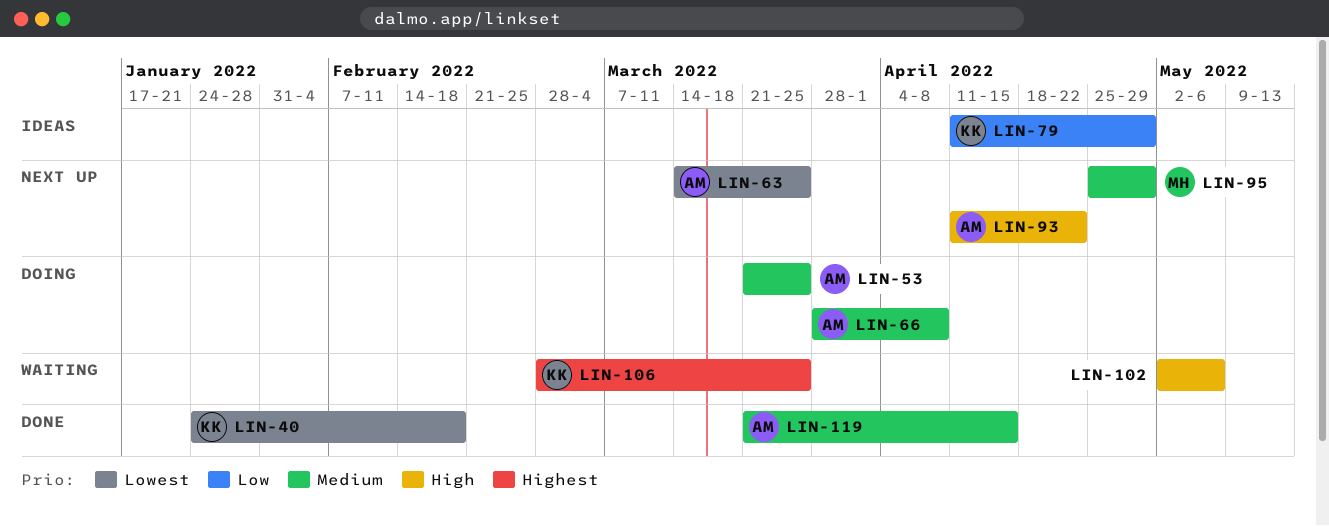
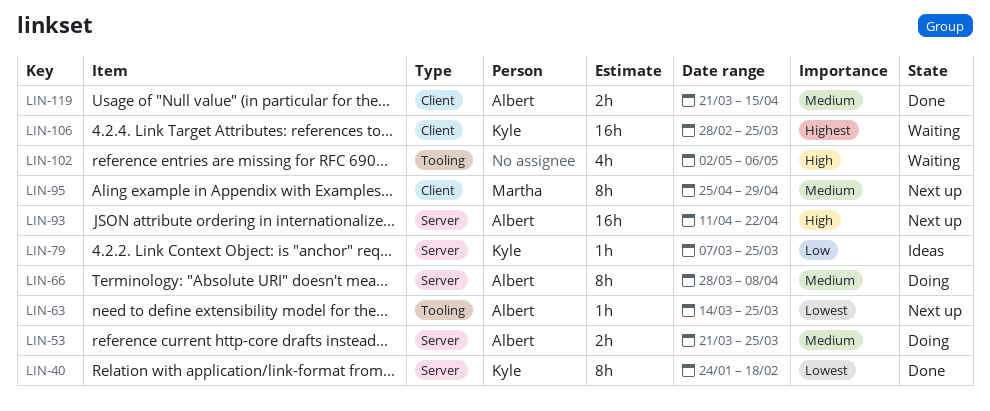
LIN-79, start: Apr 11 -> Mar 7
LIN-79, due: Apr 29 -> Mar 25

